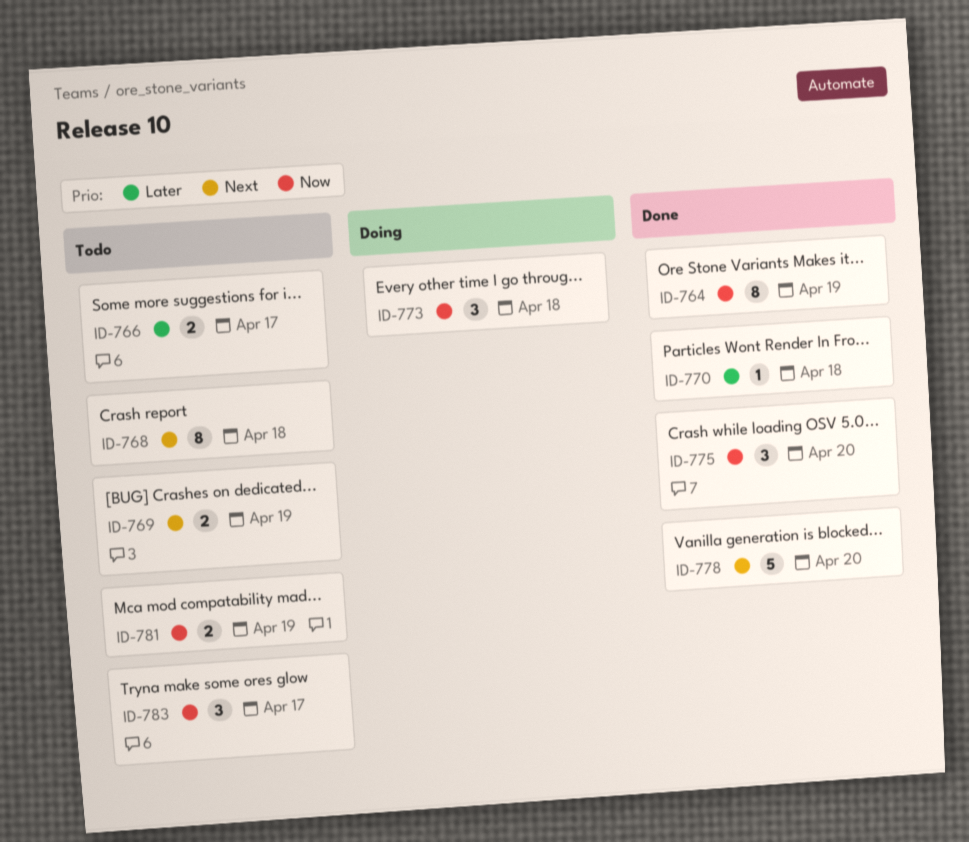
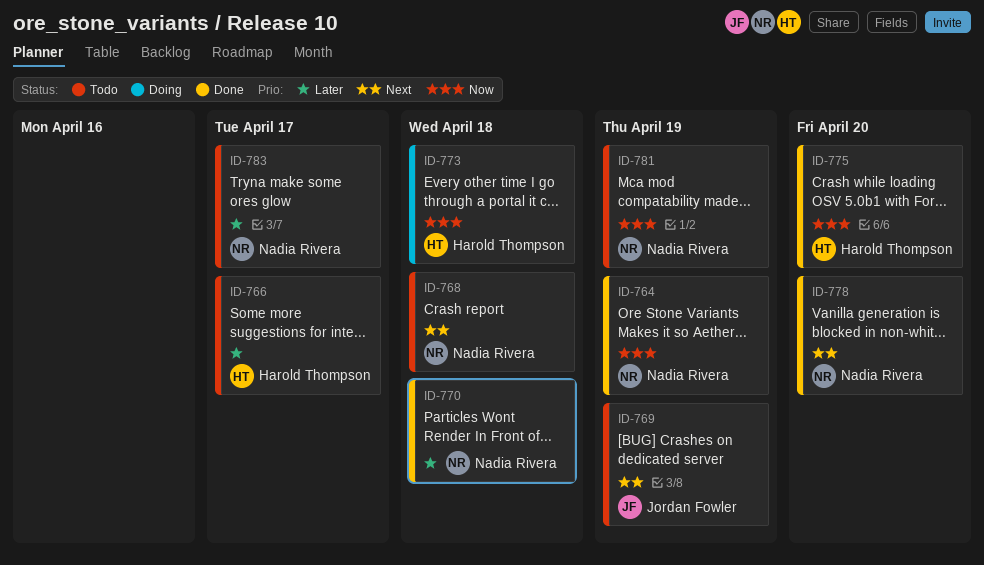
ID-783, priority: Now -> Later

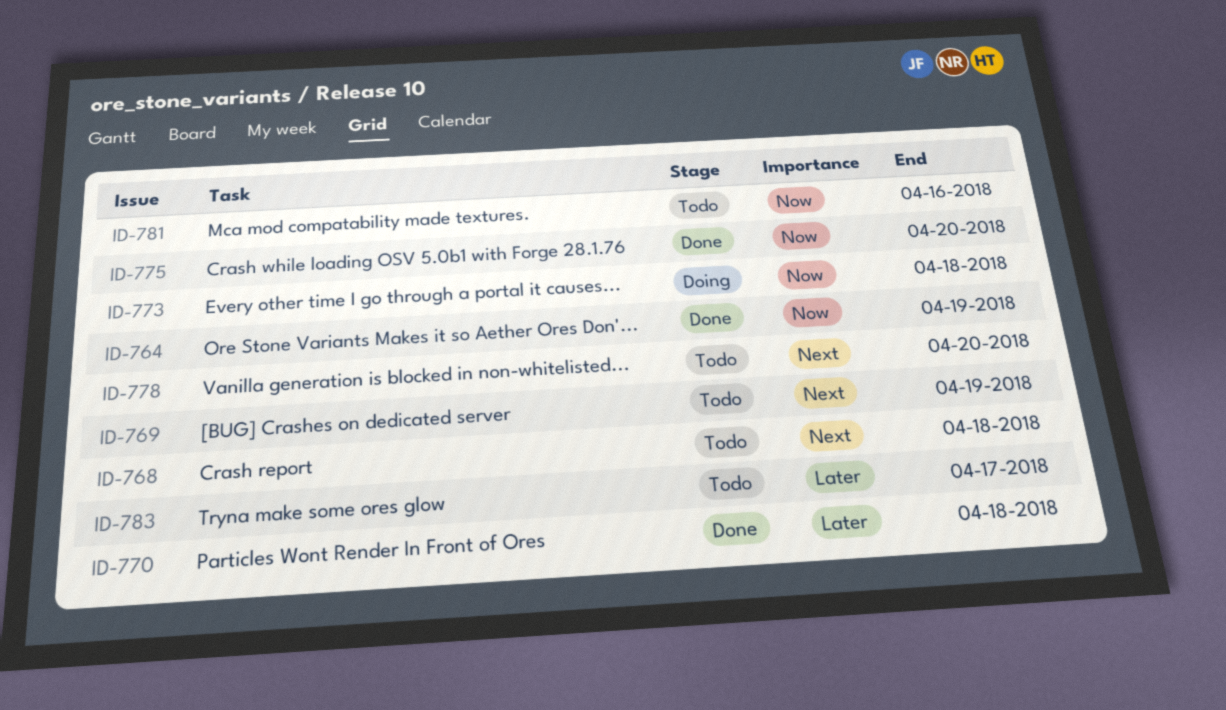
ID-766: present -> none
ID-778, status: Done -> Todo
ID-781, due: Apr 19 -> Apr 16

